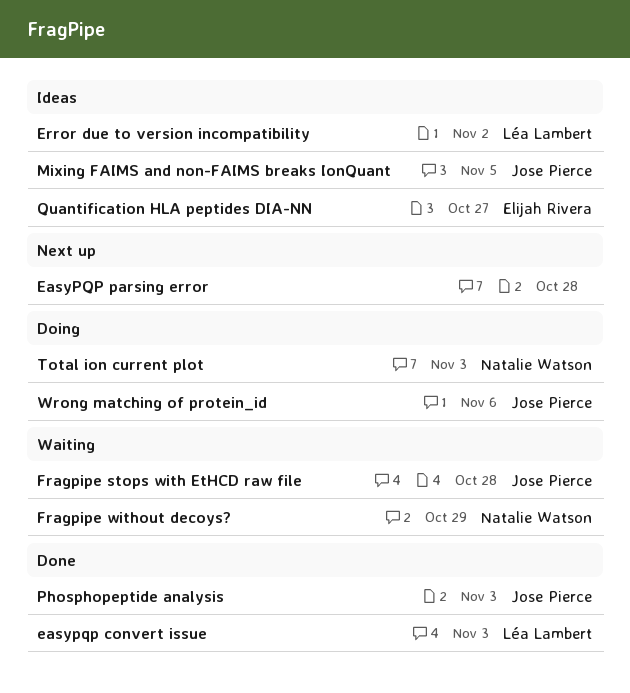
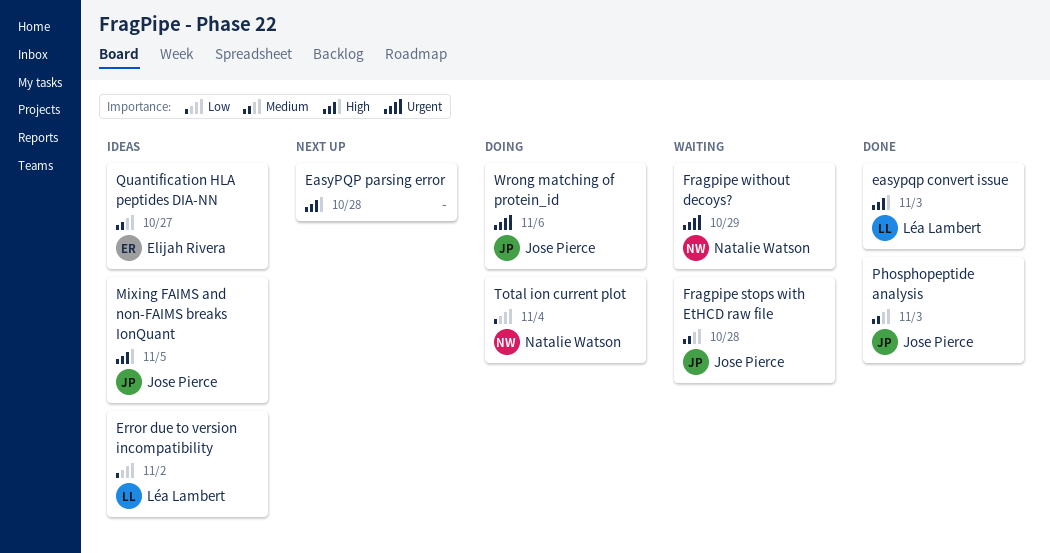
Total ion current plot, due: Nov 3 -> Nov 4

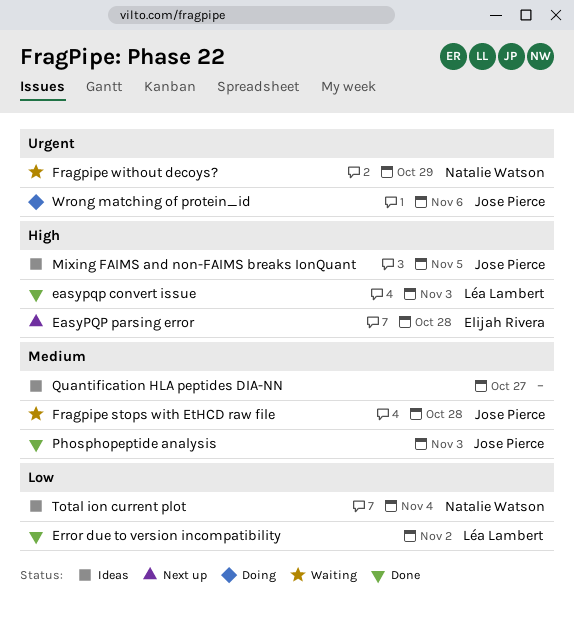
EasyPQP parsing error, owner: none -> Elijah Rivera
Error due to version incompatibility, status: Ideas -> Done
Quantification HLA peptides DIA-NN, owner: Elijah Rivera -> none
Total ion current plot, status: Doing -> Ideas

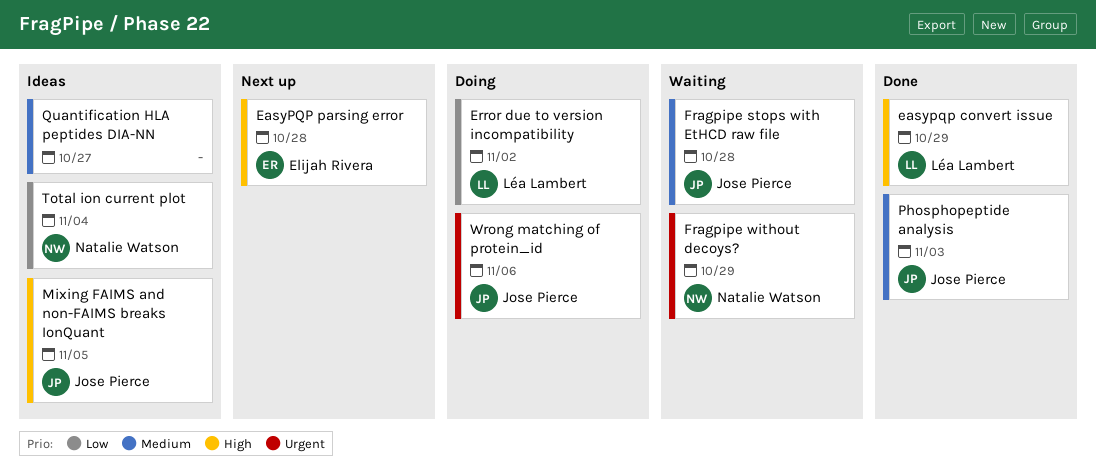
easypqp convert issue, due: Nov 3 -> Oct 29
Error due to version incompatibility, status: Done -> Doing

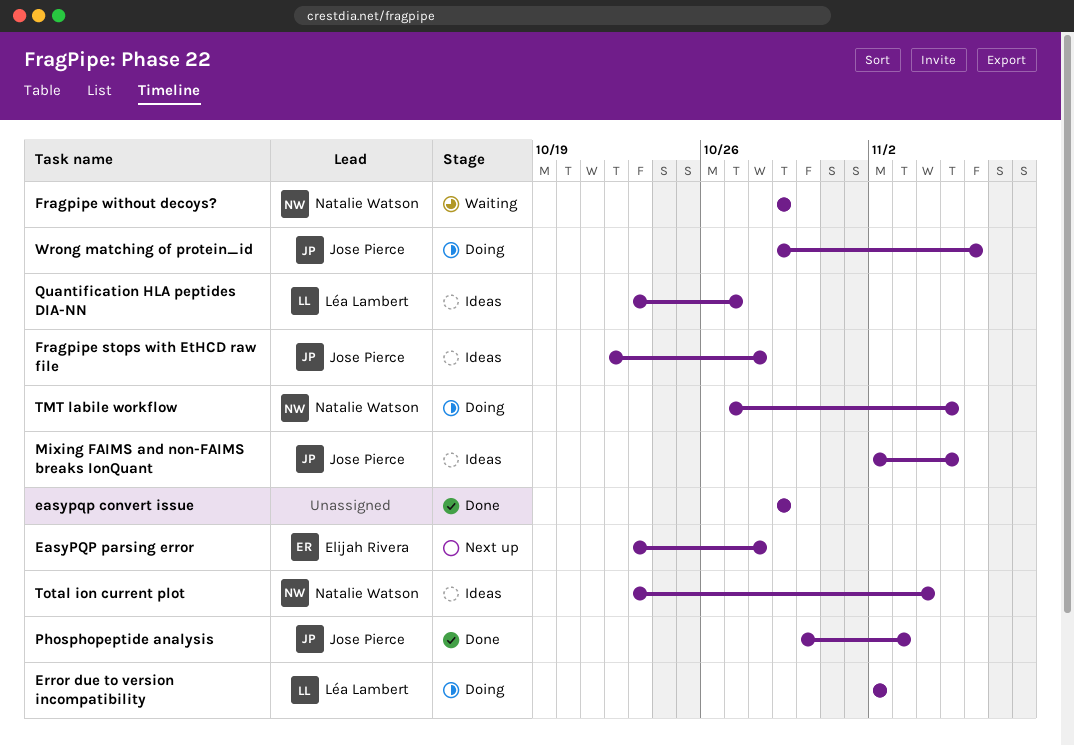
easypqp convert issue, owner: Léa Lambert -> none
Fragpipe stops with EtHCD raw file, status: Waiting -> Ideas
Quantification HLA peptides DIA-NN, owner: none -> Léa Lambert
TMT labile workflow: none -> present

